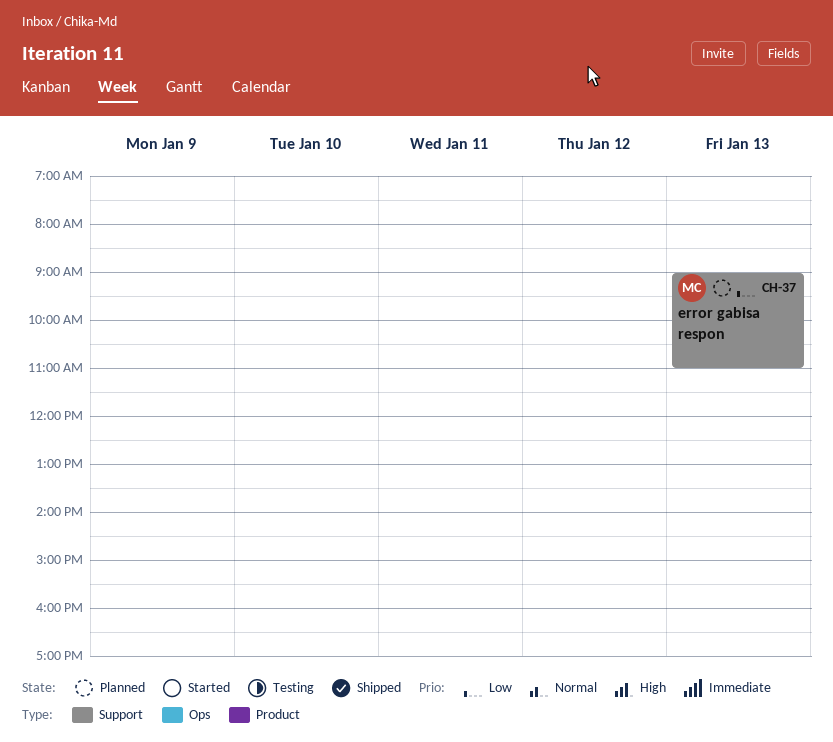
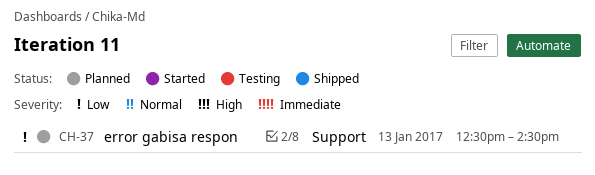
CH-37, begins: 09:00 -> 12:30
CH-37, ends: 11:00 -> 14:30

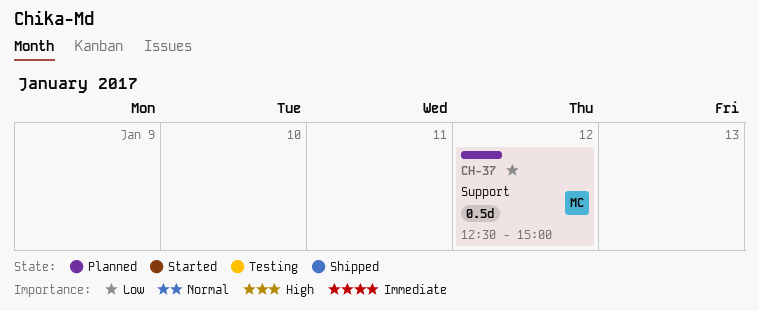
CH-37, day: Jan 13 -> Jan 12
CH-37, ends: 14:30 -> 15:00

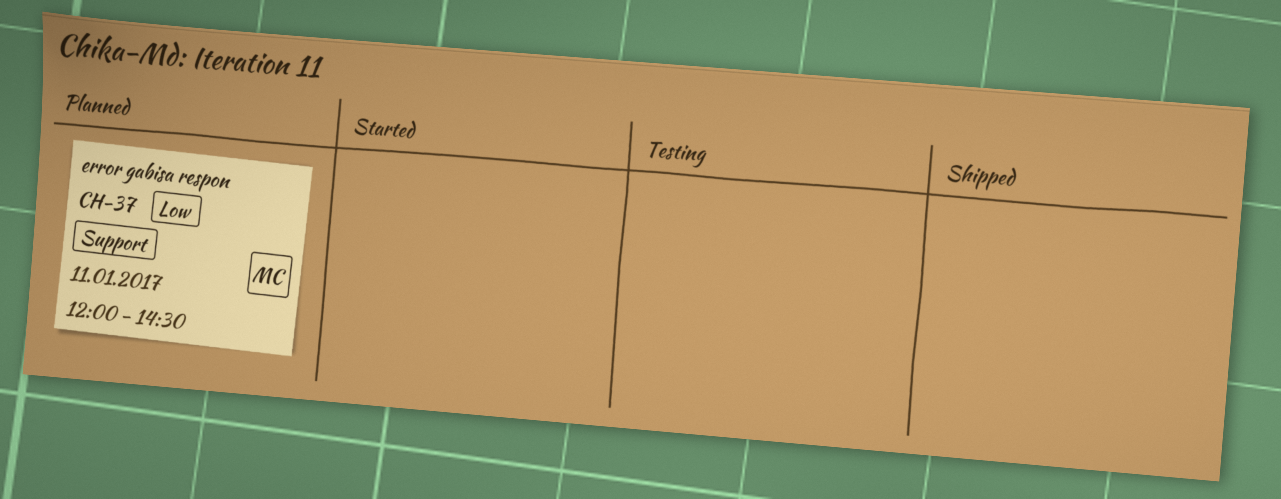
CH-37, day: Jan 12 -> Jan 11
CH-37, begins: 12:30 -> 12:00
CH-37, ends: 15:00 -> 14:30

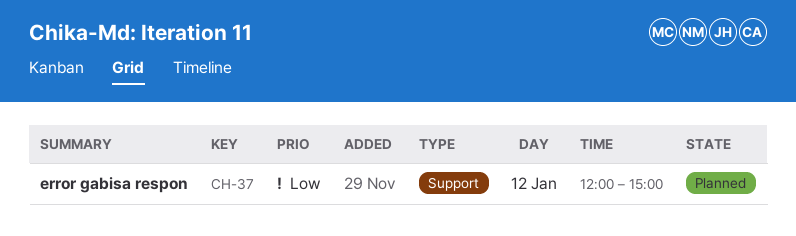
CH-37, day: Jan 11 -> Jan 12
CH-37, ends: 14:30 -> 15:00

